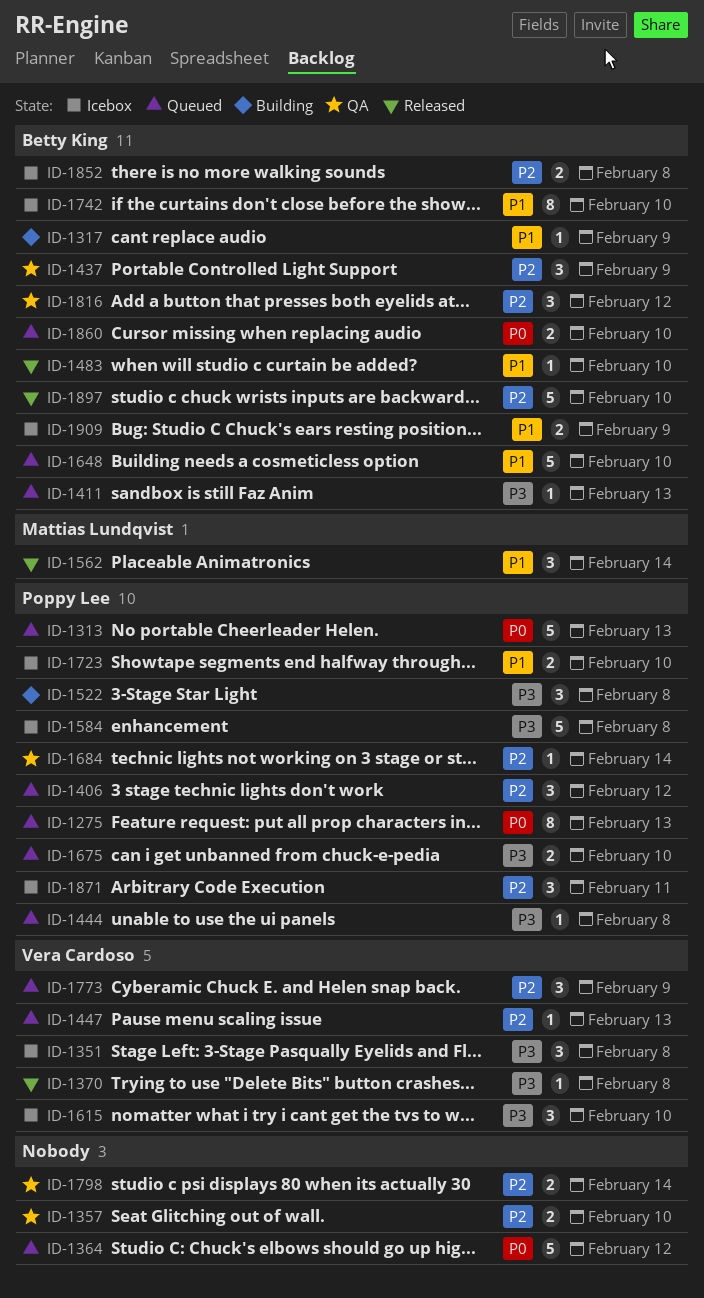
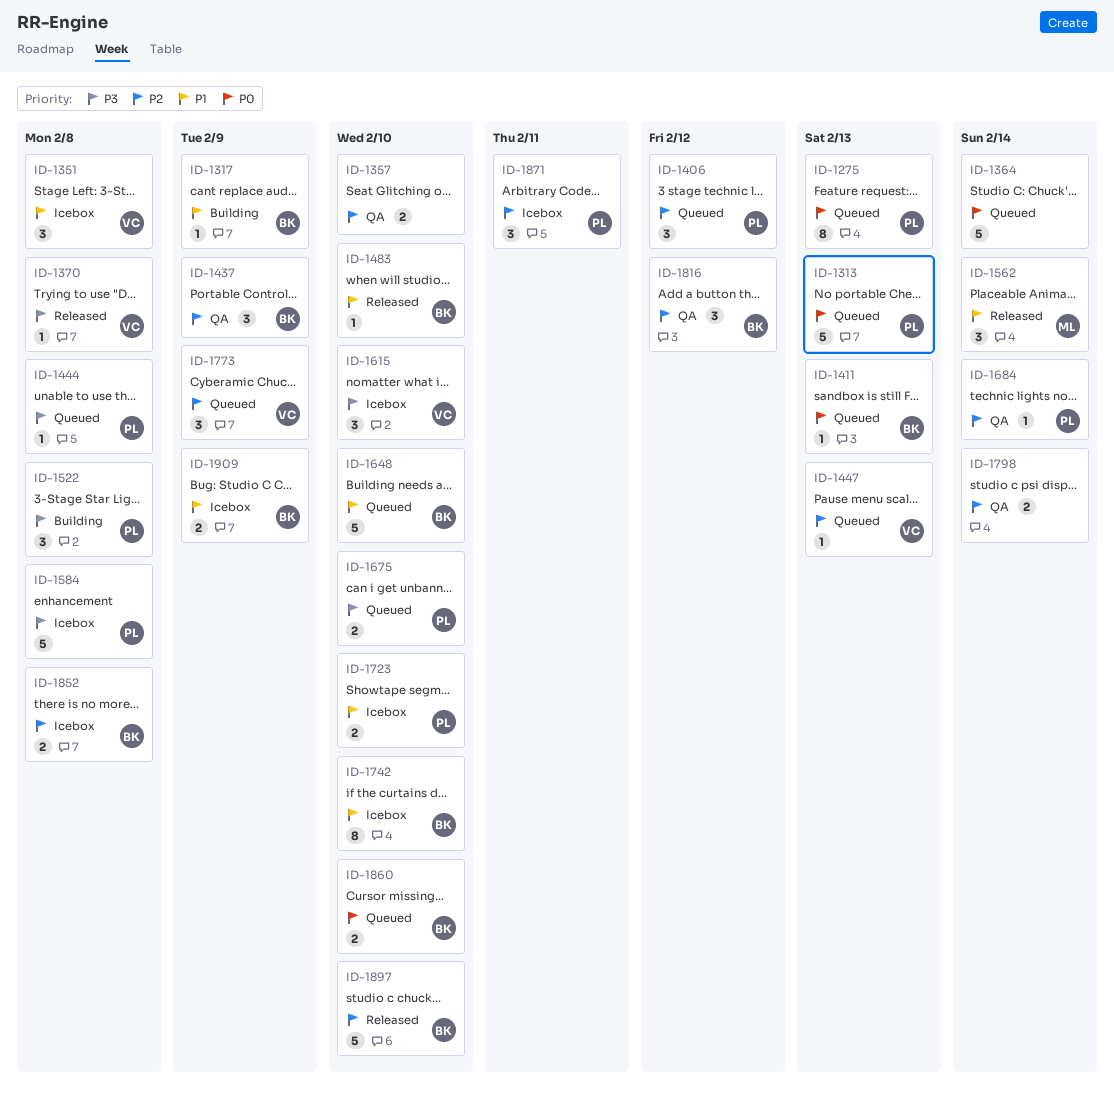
ID-1351, priority: P3 -> P1
ID-1364, due: Feb 12 -> Feb 14
ID-1411, priority: P3 -> P0

